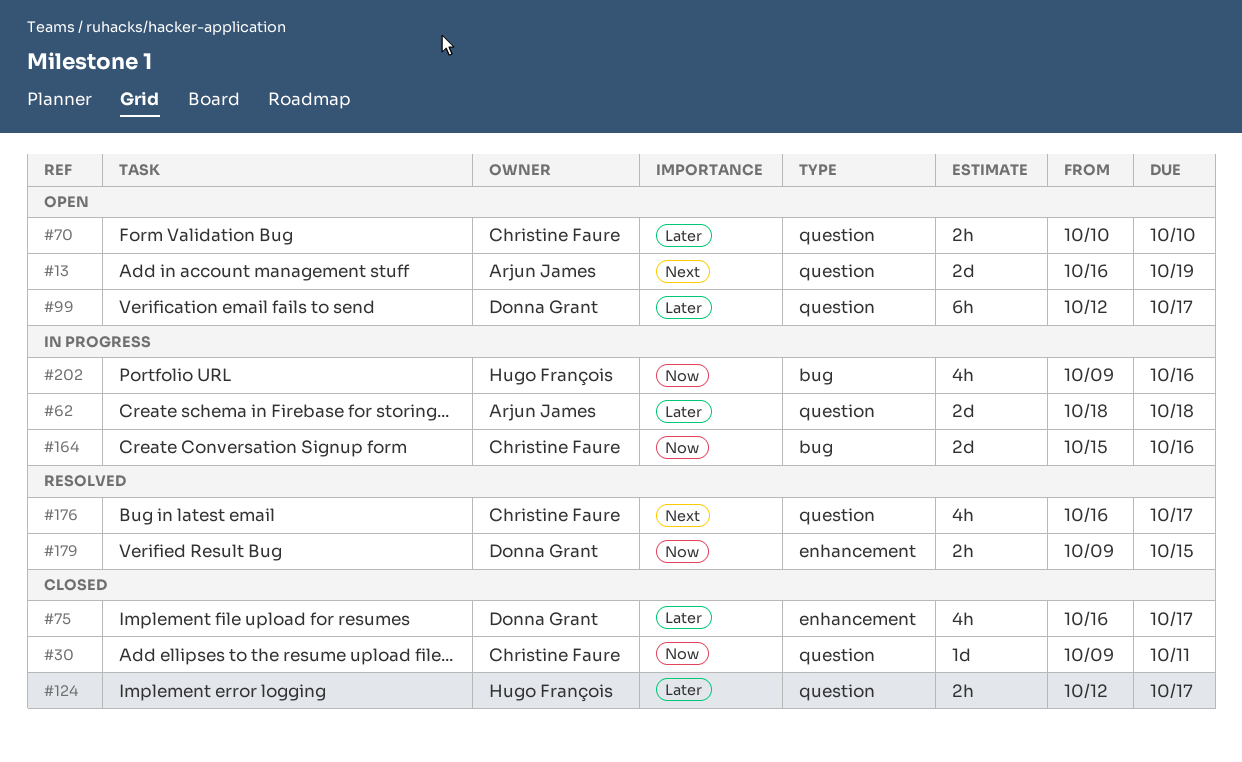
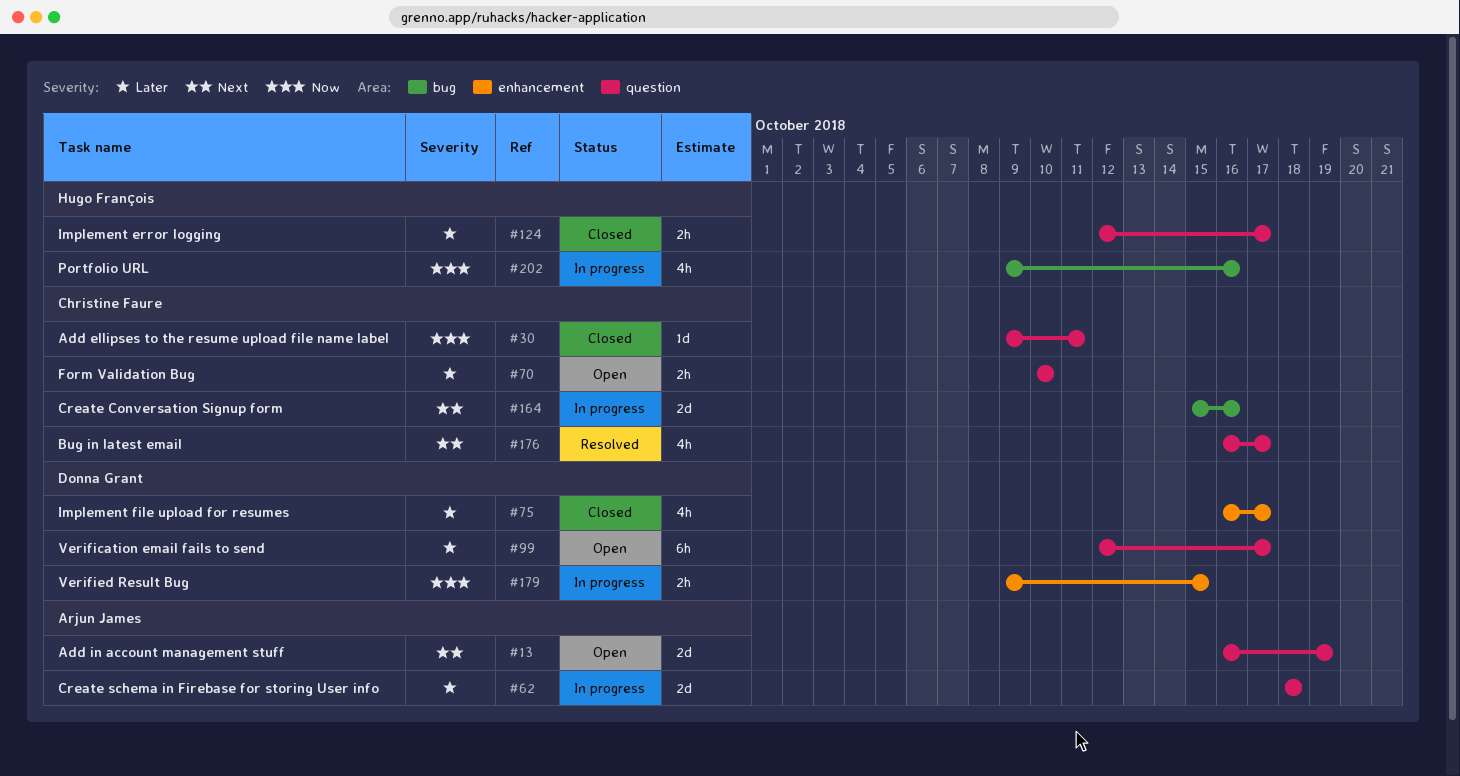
#164, priority: Now -> Next
#179, status: Resolved -> In progress

